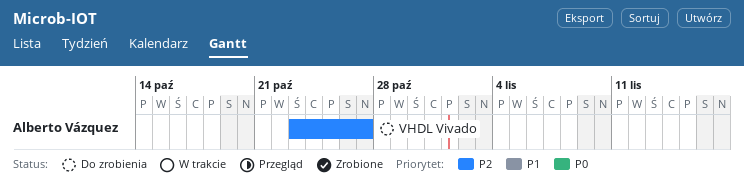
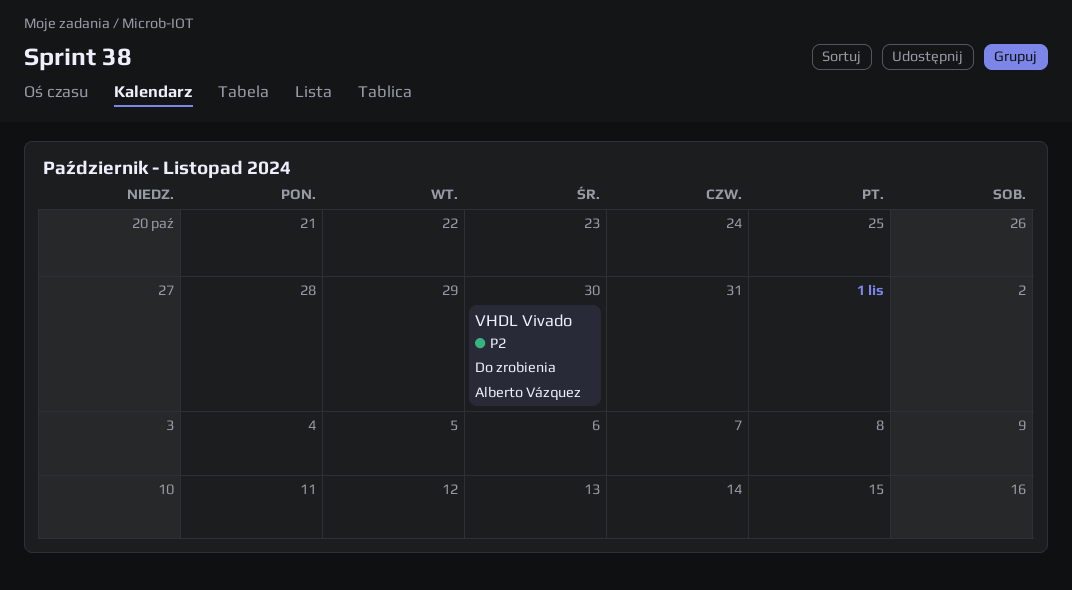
VHDL Vivado, due: Oct 27 -> Oct 30

